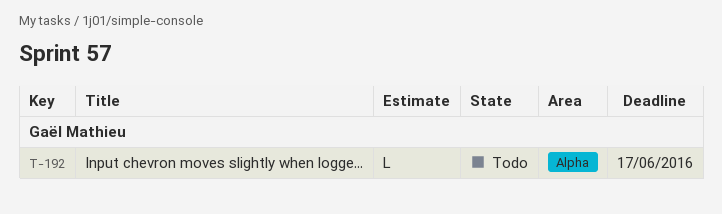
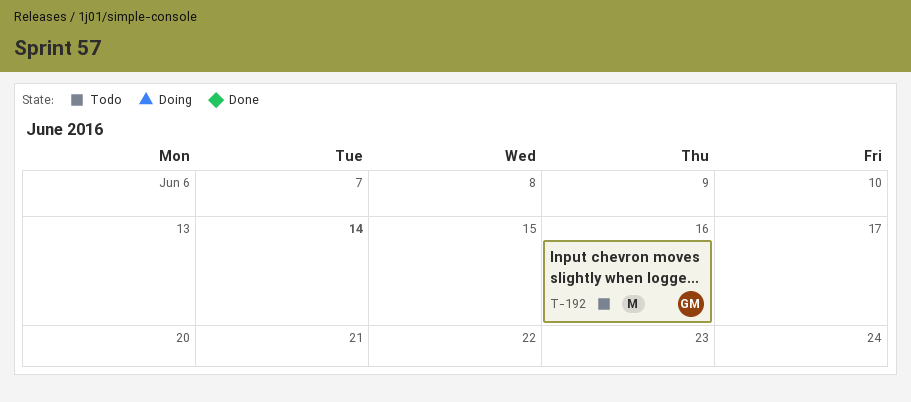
T-192, estimate: L -> M
T-192, due: Jun 17 -> Jun 16

